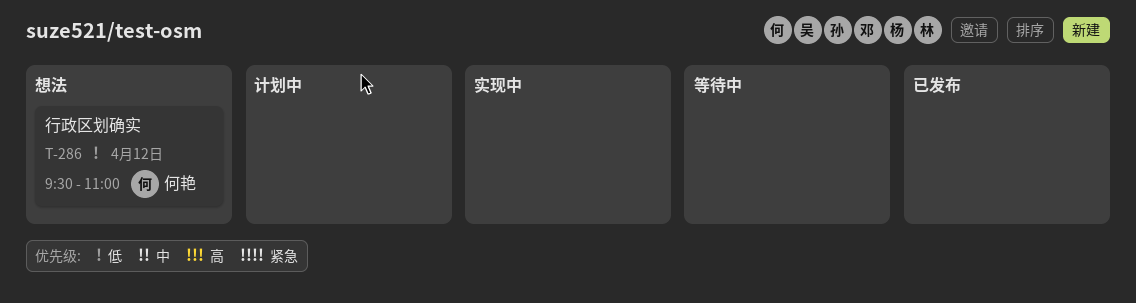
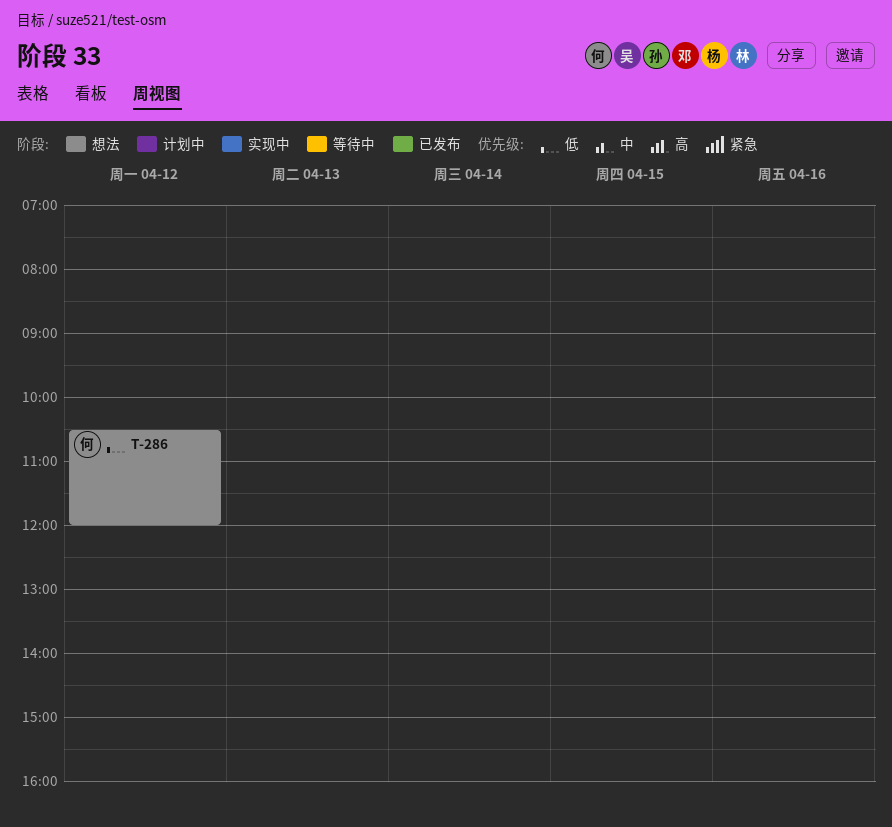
T-286, begins: 09:30 -> 10:30
T-286, ends: 11:00 -> 12:00

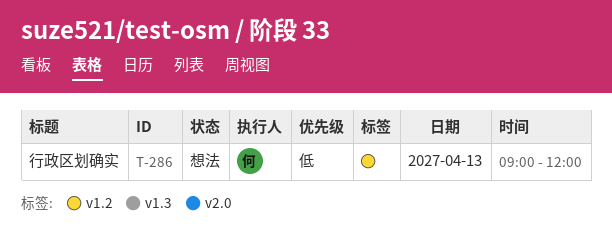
T-286, day: Apr 12 -> Apr 13
T-286, begins: 10:30 -> 09:00

